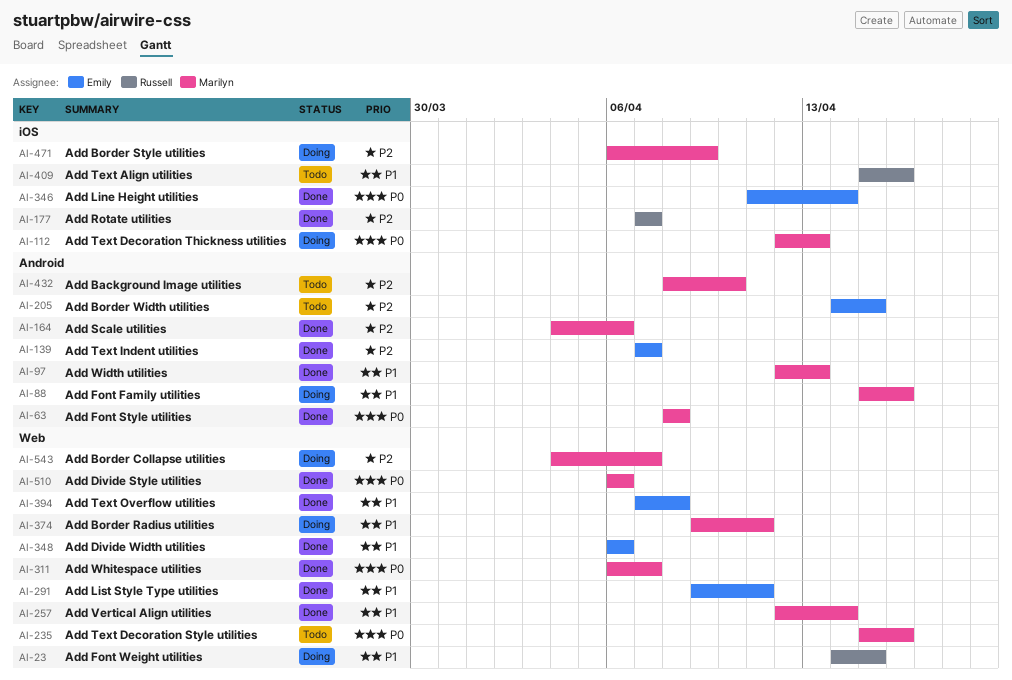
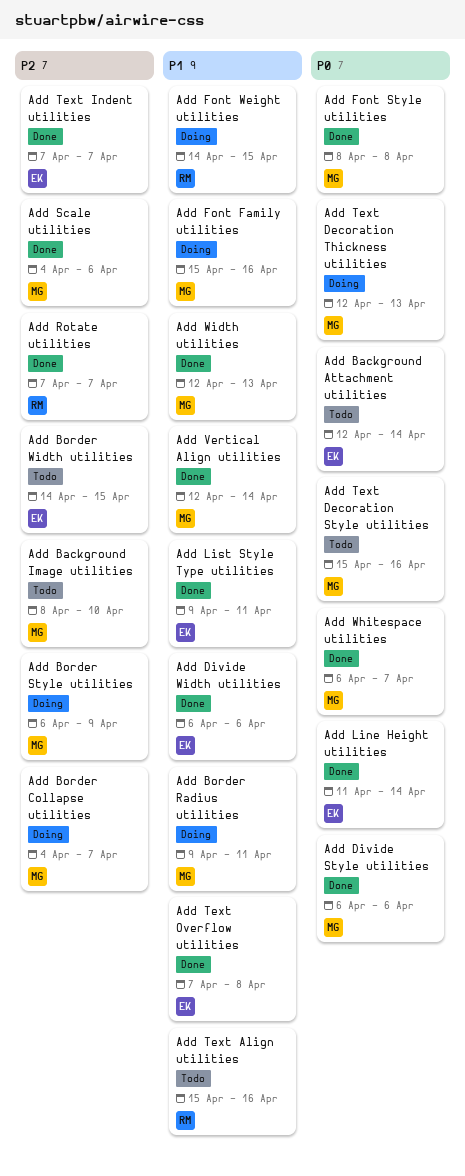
Add Background Attachment utilities: none -> present

